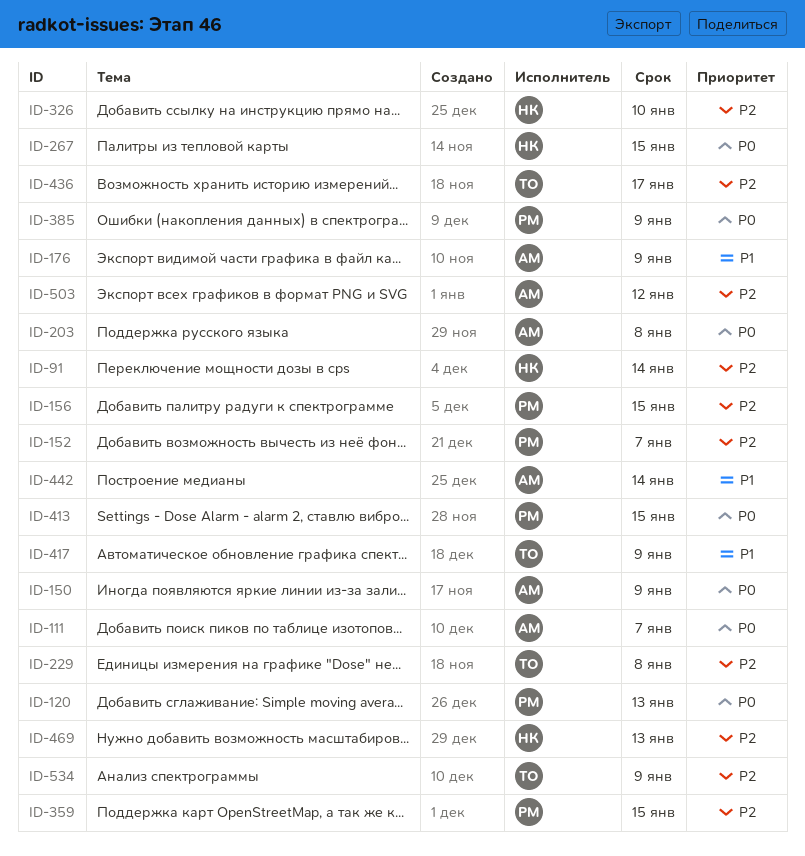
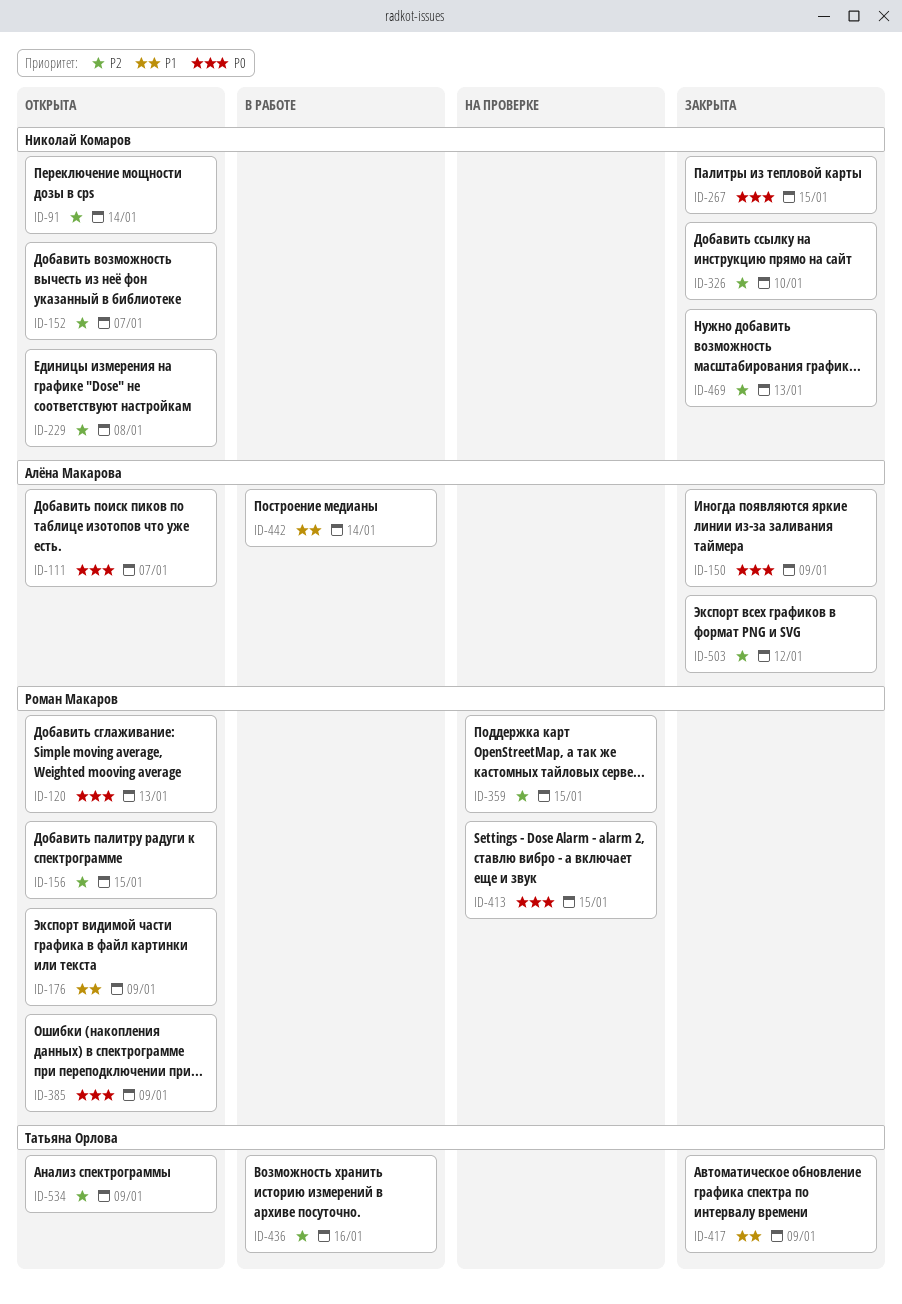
ID-152, owner: Роман Макаров -> Николай Комаров
ID-176, owner: Алёна Макарова -> Роман Макаров
ID-203: present -> none
ID-229, owner: Татьяна Орлова -> Николай Комаров
ID-436, due: Jan 17 -> Jan 16

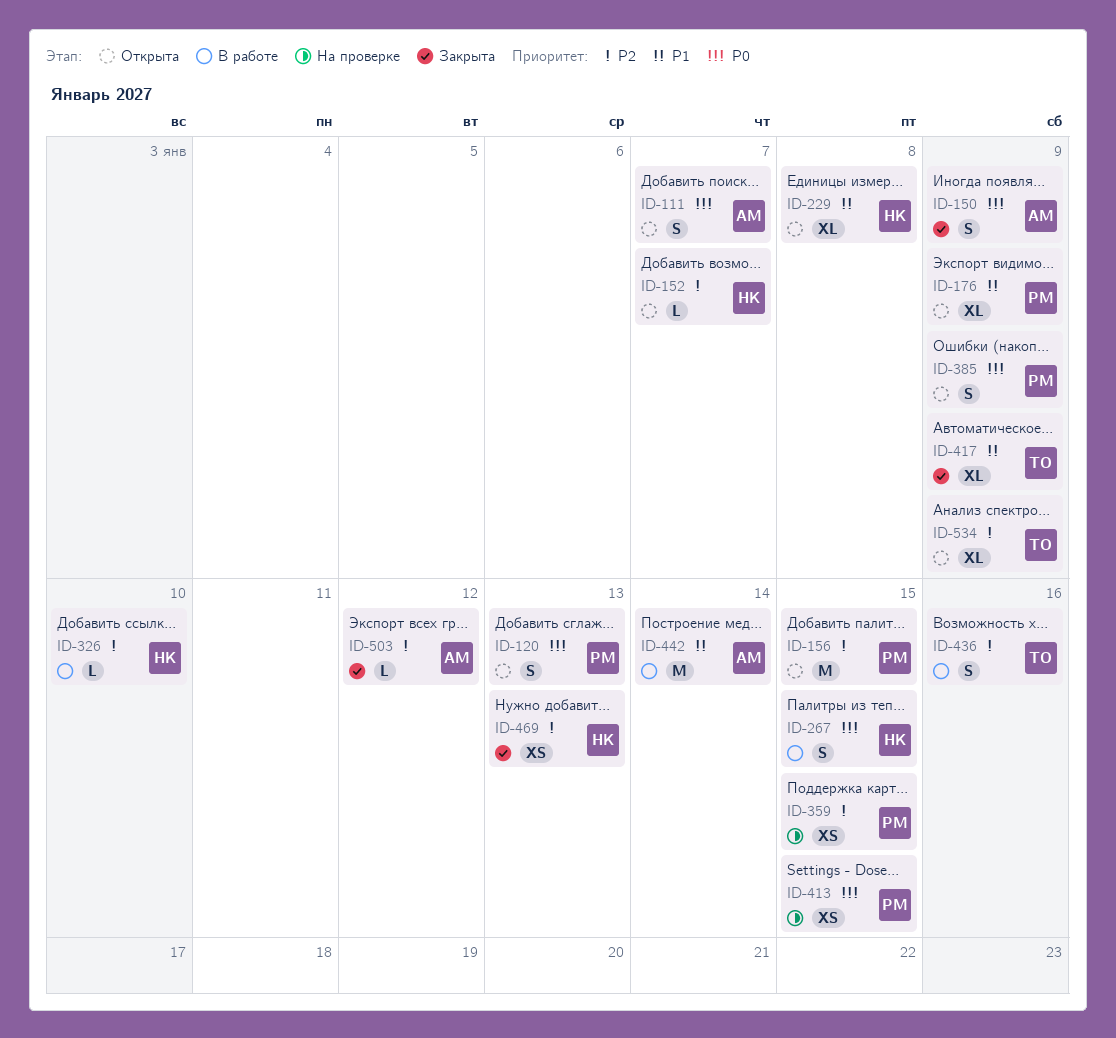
ID-91: present -> none
ID-229, priority: P2 -> P1
ID-267, status: Закрыта -> В работе
ID-326, status: Закрыта -> В работе

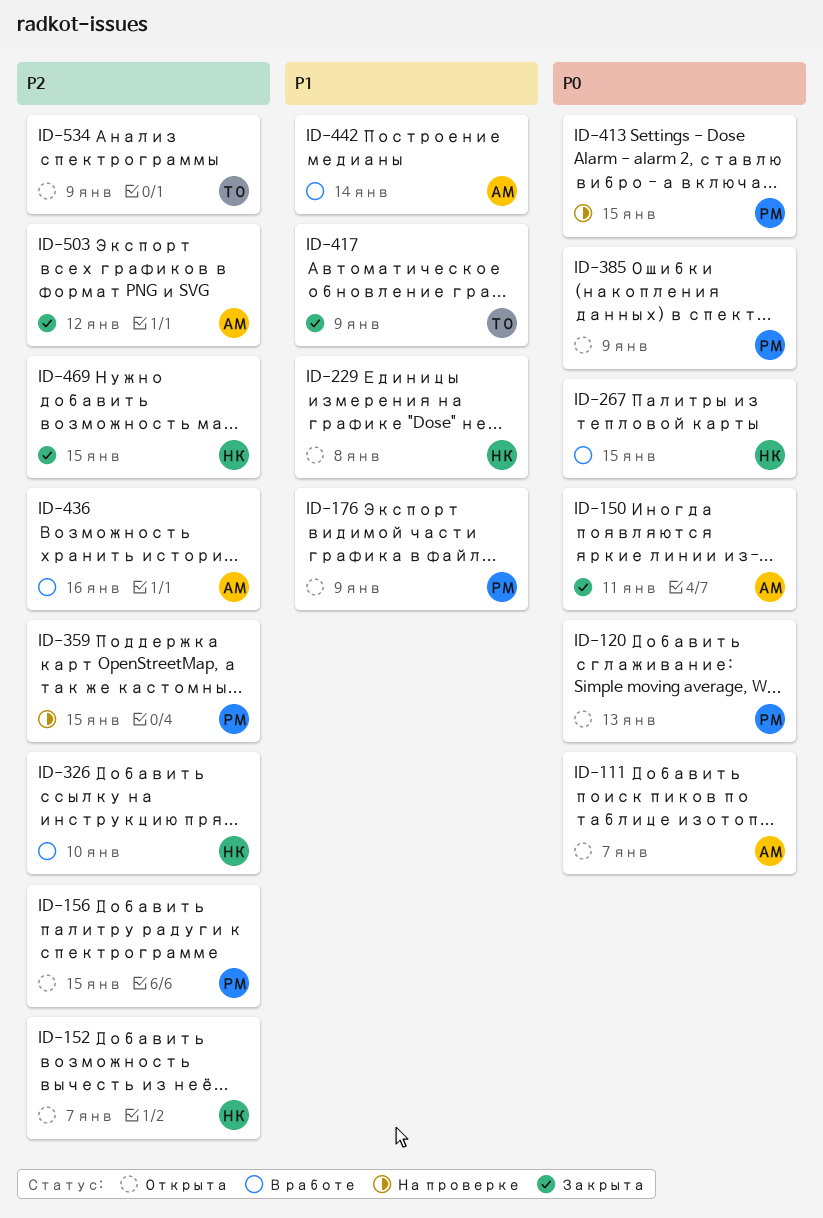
ID-150, due: Jan 9 -> Jan 11
ID-436, owner: ТО -> АМ
ID-469, due: Jan 13 -> Jan 15

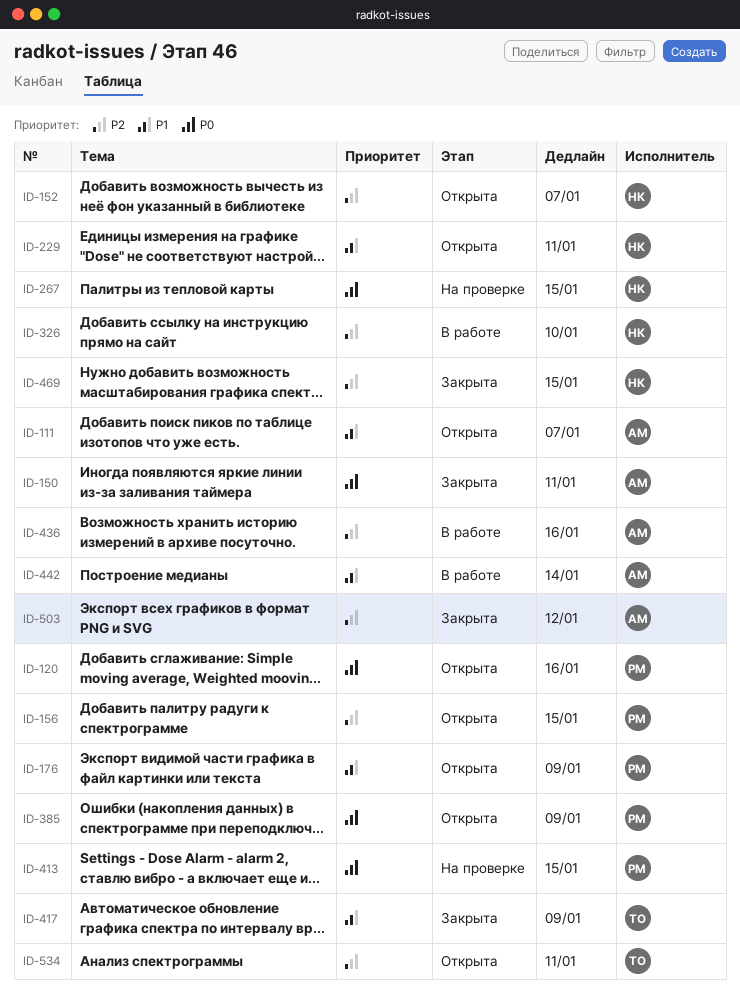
ID-111, priority: P0 -> P1
ID-120, due: Jan 13 -> Jan 16
ID-229, due: Jan 8 -> Jan 11
ID-267, status: В работе -> На проверке
ID-359: present -> none
ID-534, due: Jan 9 -> Jan 11

